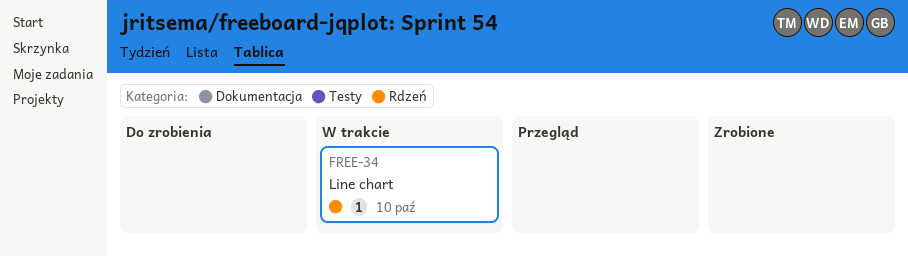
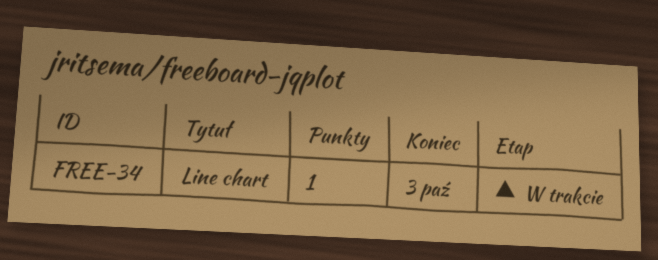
FREE-34, due: Oct 10 -> Oct 3

